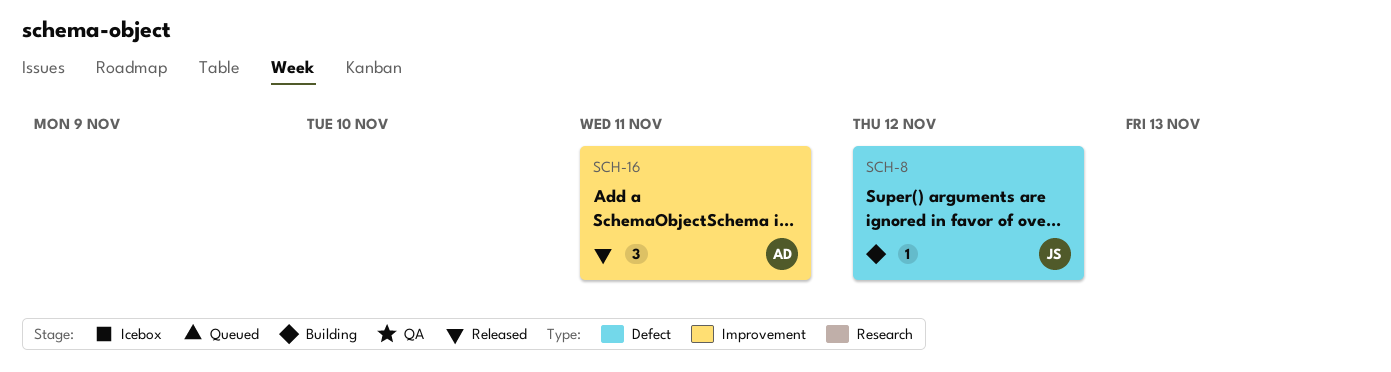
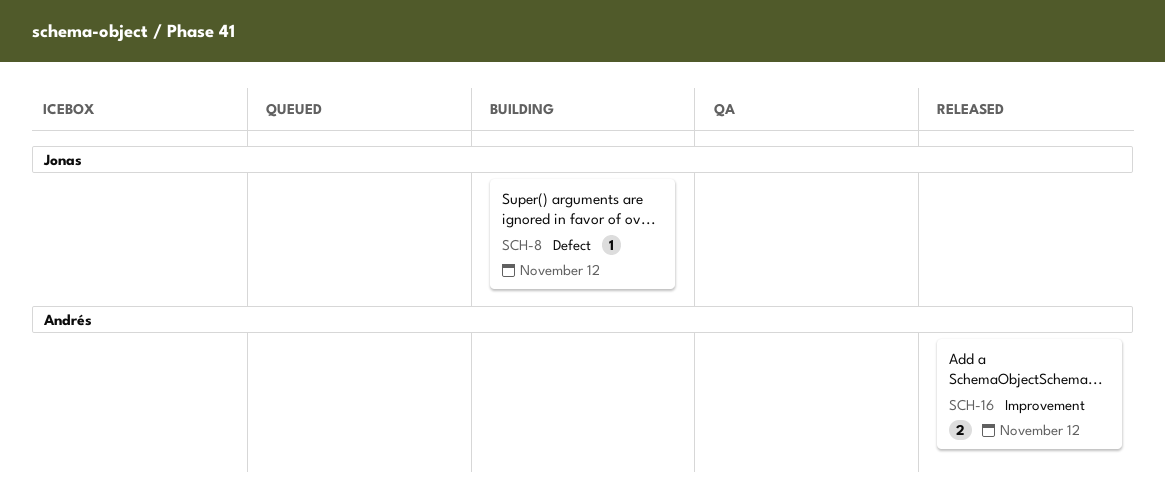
SCH-16, estimate: 3 -> 2
SCH-16, due: Nov 11 -> Nov 12

